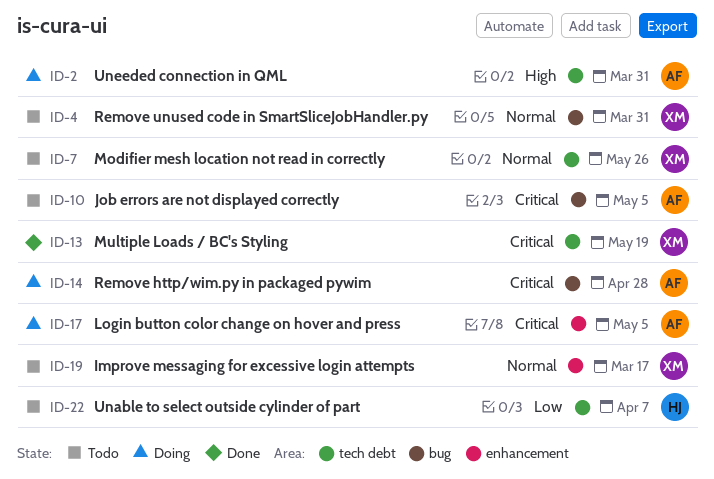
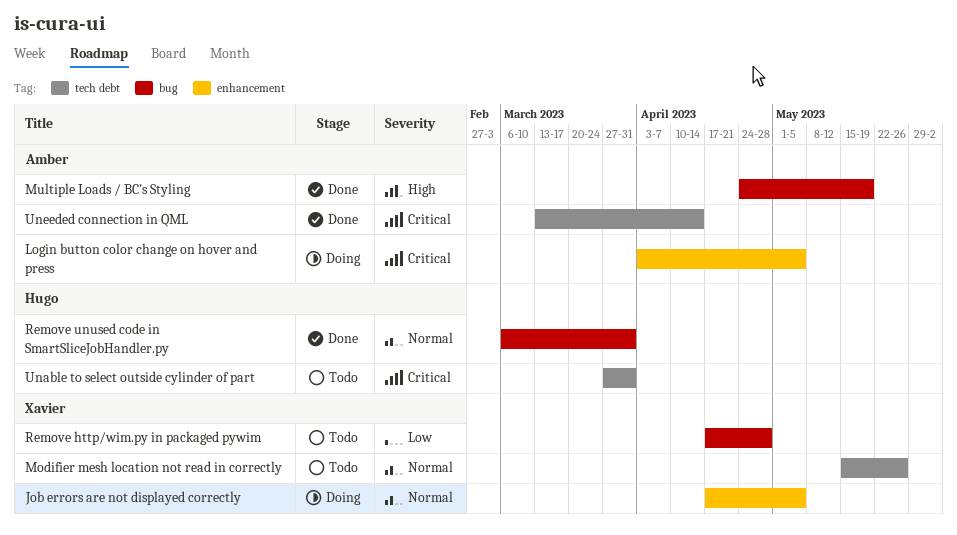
Improve messaging for excessive login attempts: present -> none
Job errors are not displayed correctly, status: Todo -> Doing
Job errors are not displayed correctly, owner: Amber -> Xavier
Job errors are not displayed correctly, priority: Critical -> Normal
Job errors are not displayed correctly, label: bug -> enhancement
Multiple Loads / BC's Styling, owner: Xavier -> Amber
Multiple Loads / BC's Styling, priority: Critical -> High
Multiple Loads / BC's Styling, label: tech debt -> bug
Remove http/wim.py in packaged pywim, status: Doing -> Todo
Remove http/wim.py in packaged pywim, owner: Amber -> Xavier
Remove http/wim.py in packaged pywim, priority: Critical -> Low
Remove unused code in SmartSliceJobHandler.py, status: Todo -> Done
Remove unused code in SmartSliceJobHandler.py, owner: Xavier -> Hugo
Unable to select outside cylinder of part, priority: Low -> Critical
Unable to select outside cylinder of part, due: Apr 7 -> Mar 31
Uneeded connection in QML, status: Doing -> Done
Uneeded connection in QML, priority: High -> Critical
Uneeded connection in QML, due: Mar 31 -> Apr 14

